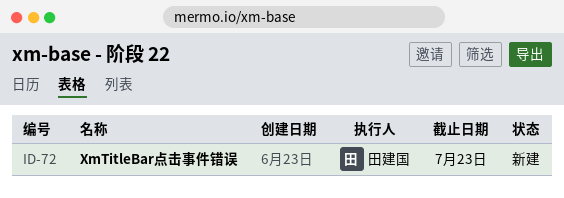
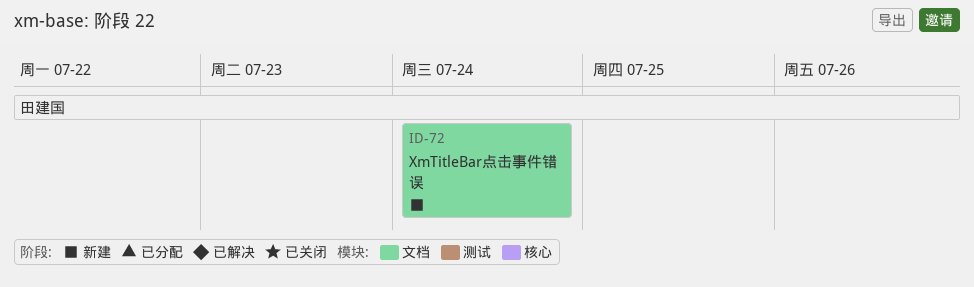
ID-72, due: Jul 23 -> Jul 24

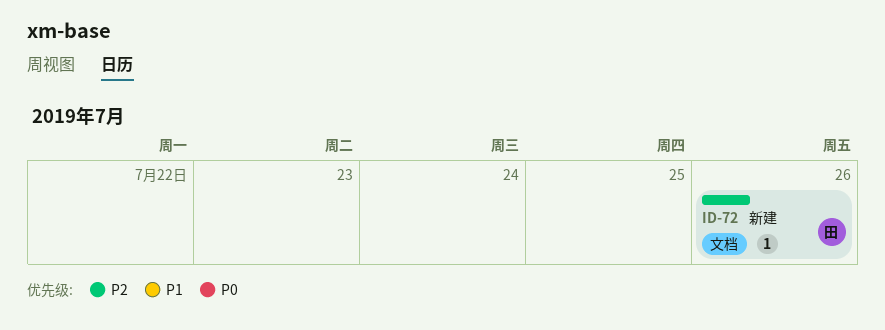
ID-72, due: Jul 24 -> Jul 26

